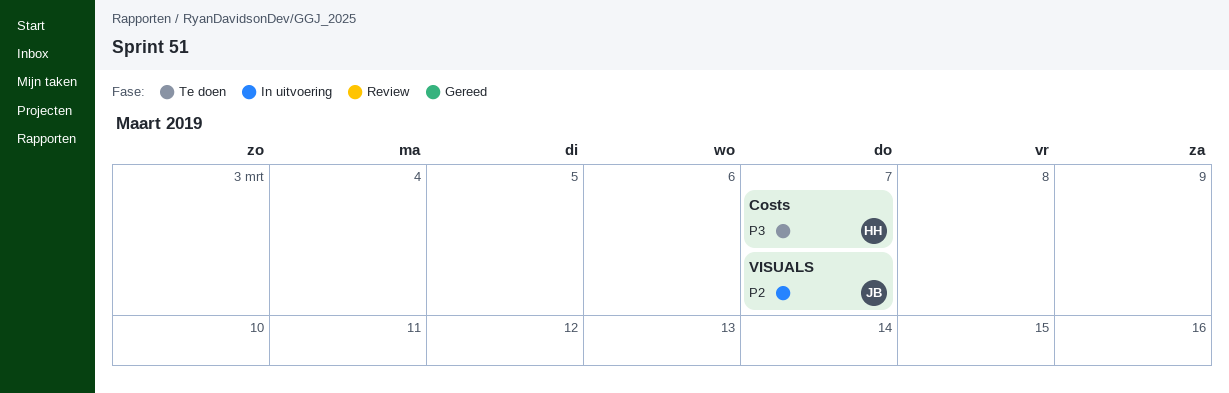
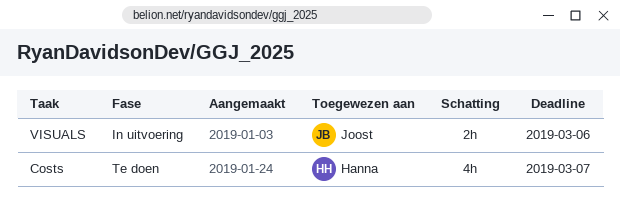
VISUALS, due: Mar 7 -> Mar 6

